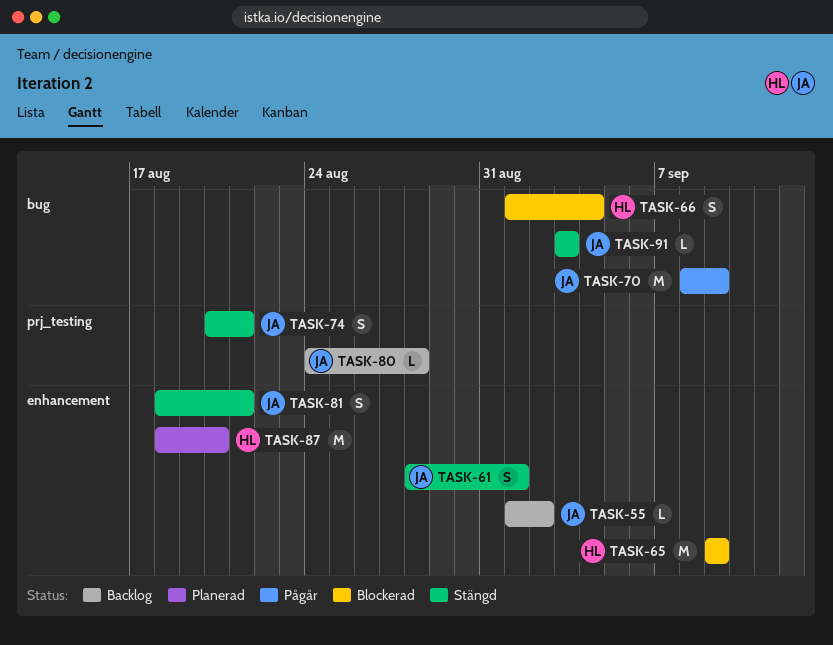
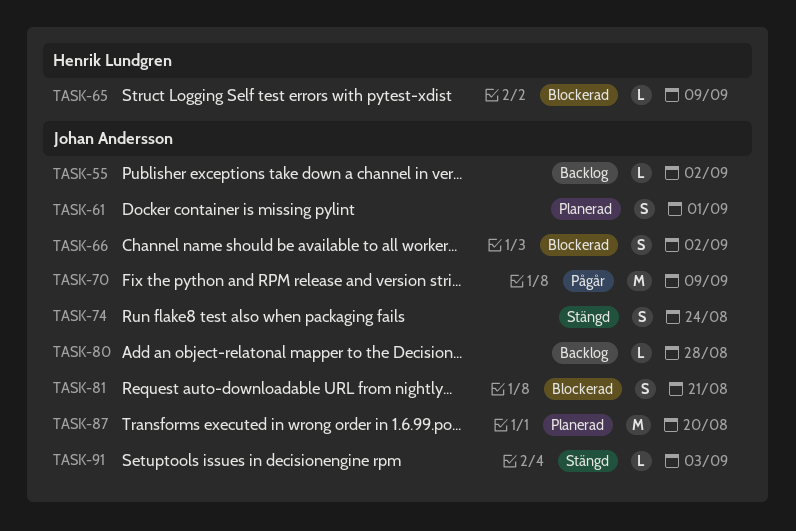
TASK-61, status: Stängd -> Planerad
TASK-65, estimate: M -> L
TASK-66, owner: Henrik Lundgren -> Johan Andersson
TASK-66, due: Sep 4 -> Sep 2
TASK-74, due: Aug 21 -> Aug 24
TASK-81, status: Stängd -> Blockerad
TASK-87, owner: Henrik Lundgren -> Johan Andersson

